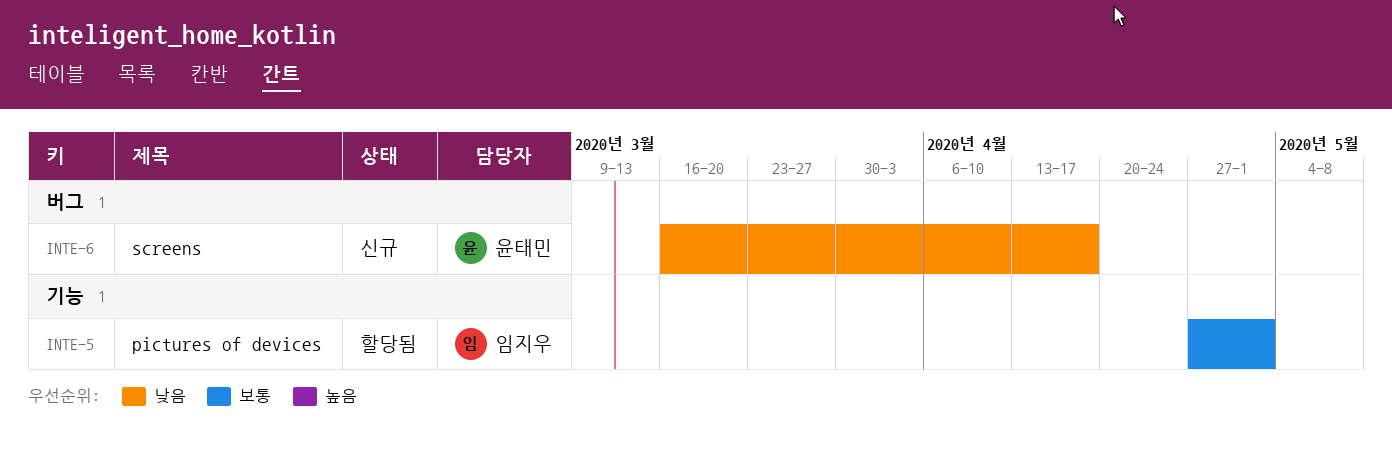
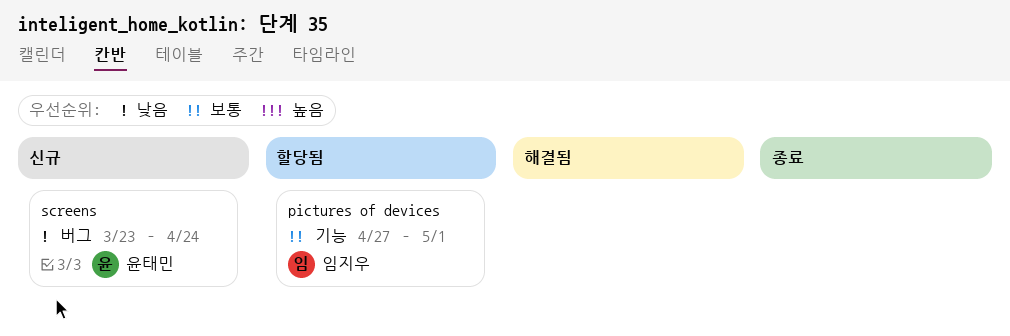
screens, start: Mar 16 -> Mar 23
screens, due: Apr 17 -> Apr 24

